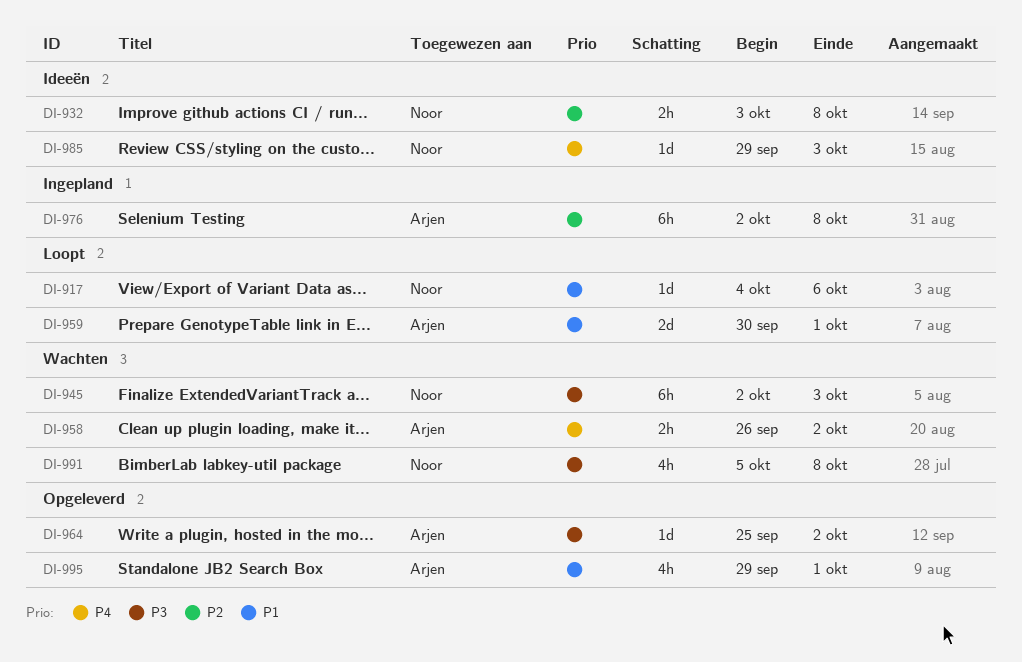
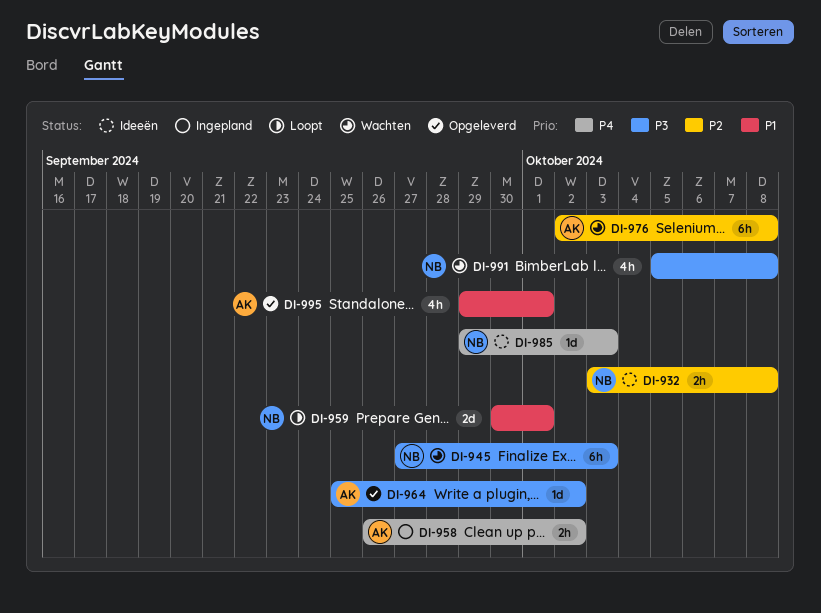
DI-917: present -> none
DI-945, start: Oct 2 -> Sep 27
DI-958, status: Wachten -> Ingepland
DI-959, owner: Arjen -> Noor
DI-976, status: Ingepland -> Wachten

